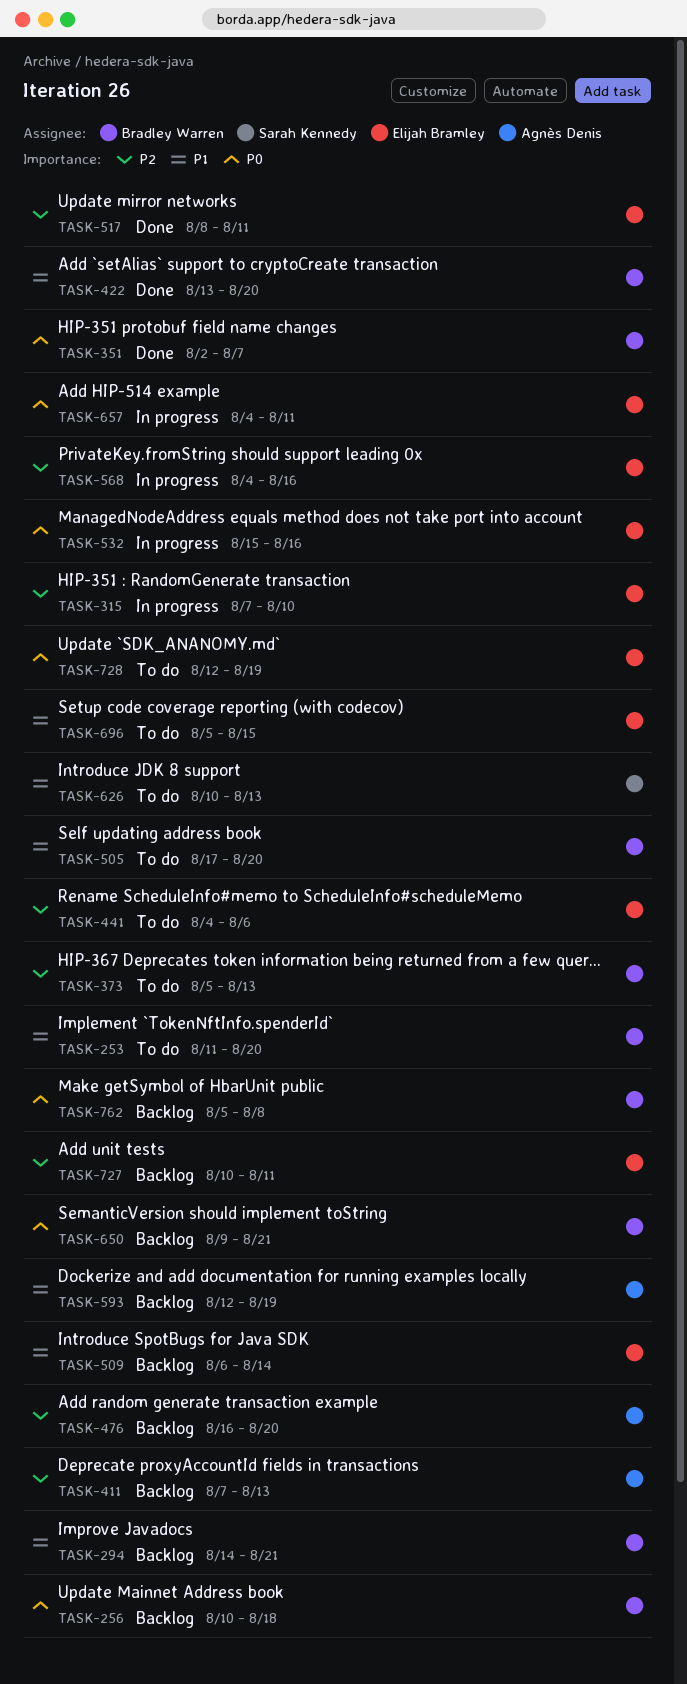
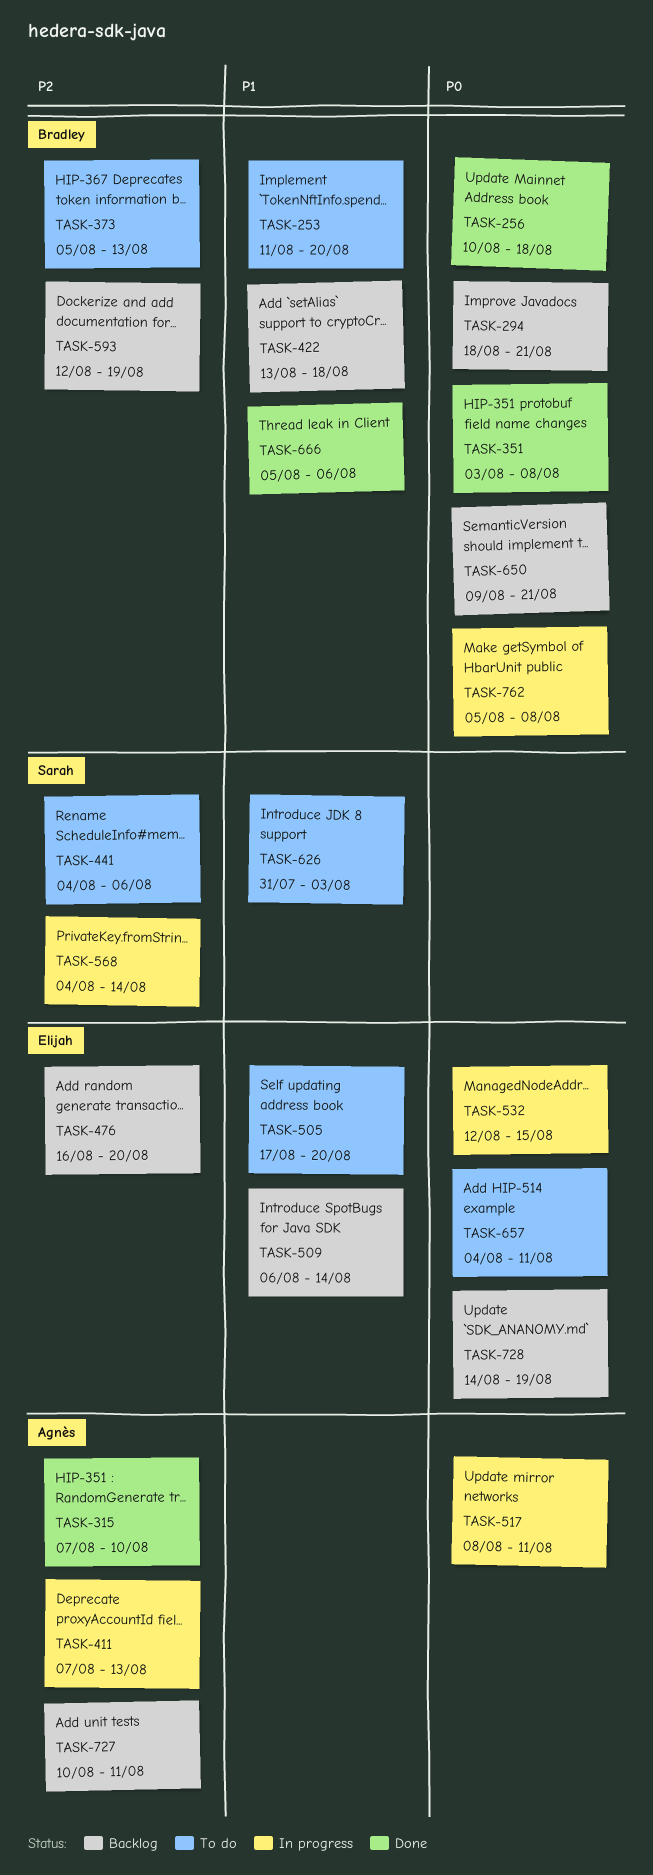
TASK-256, status: Backlog -> Done
TASK-294, priority: P1 -> P0
TASK-294, start: Aug 14 -> Aug 18
TASK-315, status: In progress -> Done
TASK-315, owner: Elijah Bramley -> Agnès Denis
TASK-351, start: Aug 2 -> Aug 3
TASK-351, due: Aug 7 -> Aug 8
TASK-411, status: Backlog -> In progress
TASK-422, status: Done -> Backlog
TASK-422, due: Aug 20 -> Aug 18
TASK-441, owner: Elijah Bramley -> Sarah Kennedy
TASK-476, owner: Agnès Denis -> Elijah Bramley
TASK-505, owner: Bradley Warren -> Elijah Bramley
TASK-517, status: Done -> In progress
TASK-517, owner: Elijah Bramley -> Agnès Denis
TASK-517, priority: P2 -> P0
TASK-532, start: Aug 15 -> Aug 12
TASK-532, due: Aug 16 -> Aug 15
TASK-568, owner: Elijah Bramley -> Sarah Kennedy
TASK-568, due: Aug 16 -> Aug 14
TASK-593, owner: Agnès Denis -> Bradley Warren
TASK-593, priority: P1 -> P2
TASK-626, start: Aug 10 -> Jul 31
TASK-626, due: Aug 13 -> Aug 3
TASK-657, status: In progress -> To do
TASK-666: none -> present
TASK-696: present -> none
TASK-727, owner: Elijah Bramley -> Agnès Denis
TASK-728, status: To do -> Backlog
TASK-728, start: Aug 12 -> Aug 14
TASK-762, status: Backlog -> In progress

